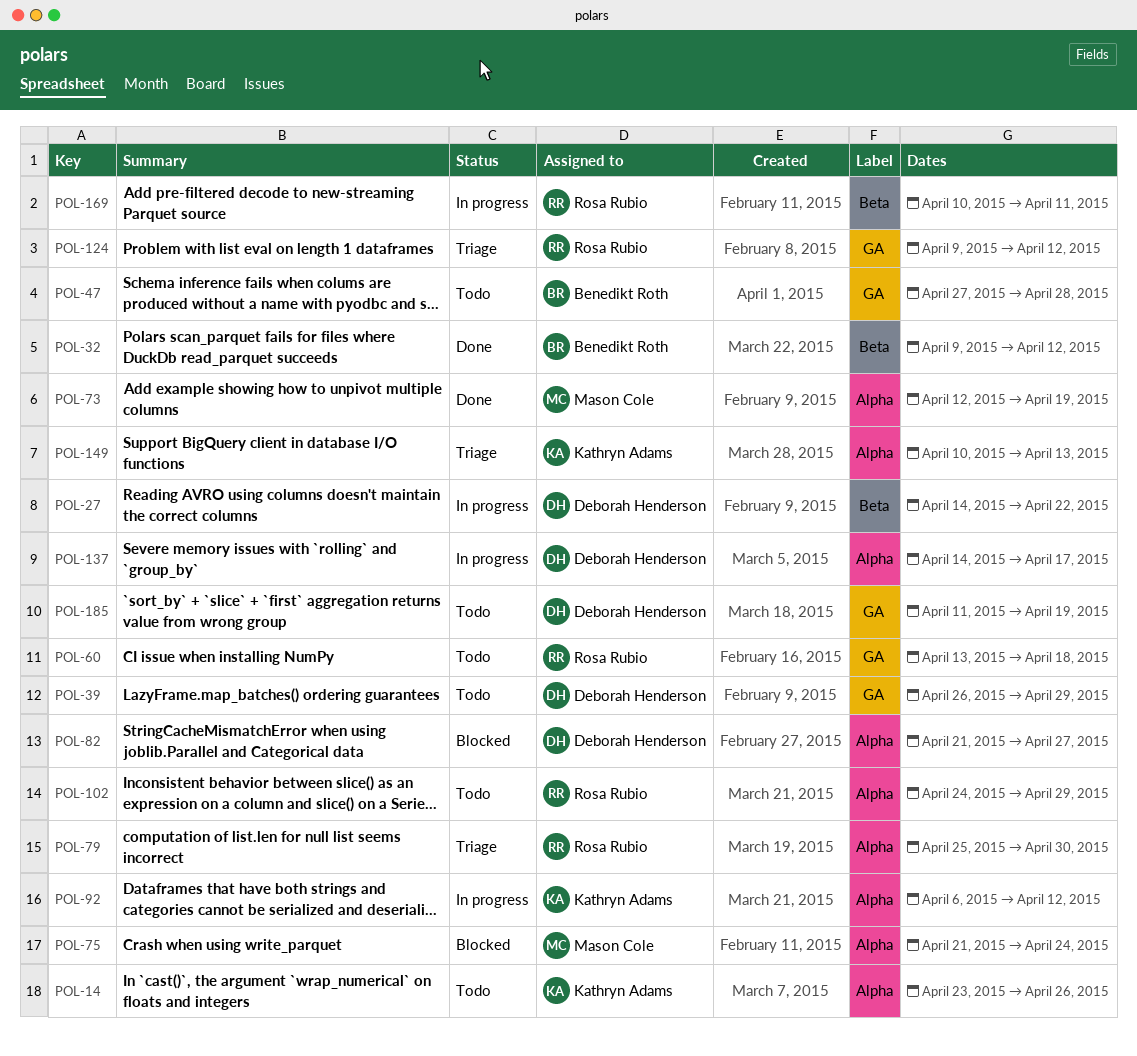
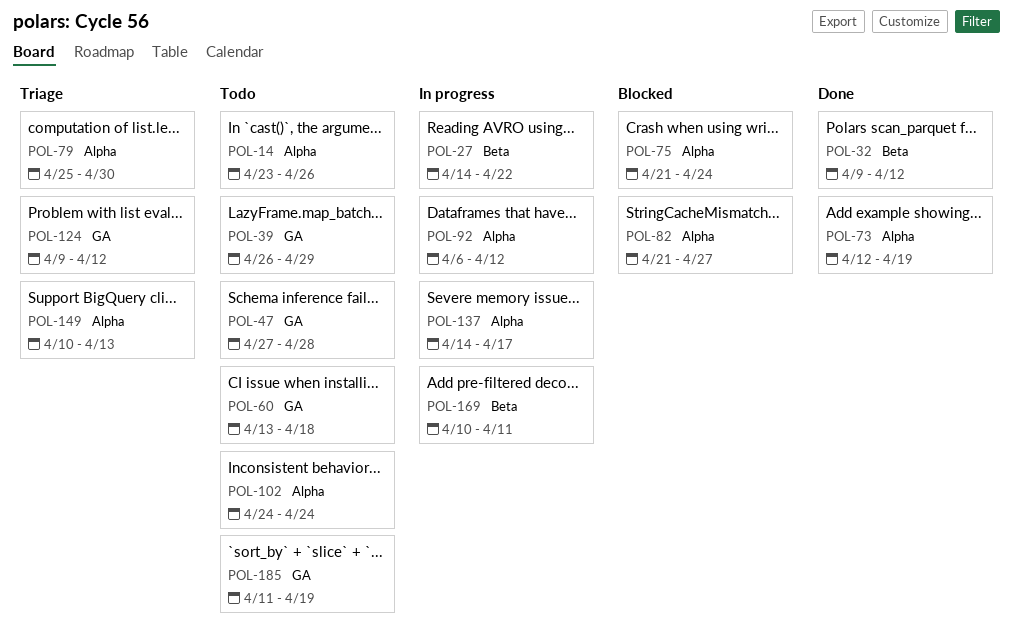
POL-102, due: Apr 29 -> Apr 24

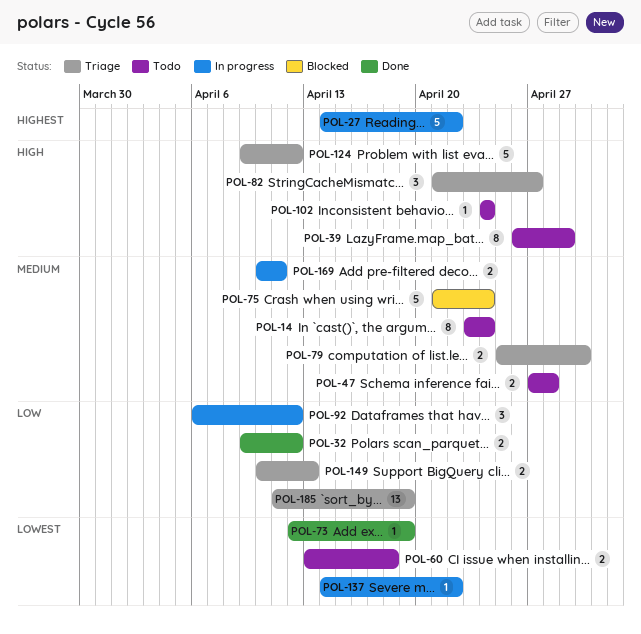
POL-14, due: Apr 26 -> Apr 24
POL-82, status: Blocked -> Triage
POL-137, due: Apr 17 -> Apr 22
POL-185, status: Todo -> Triage

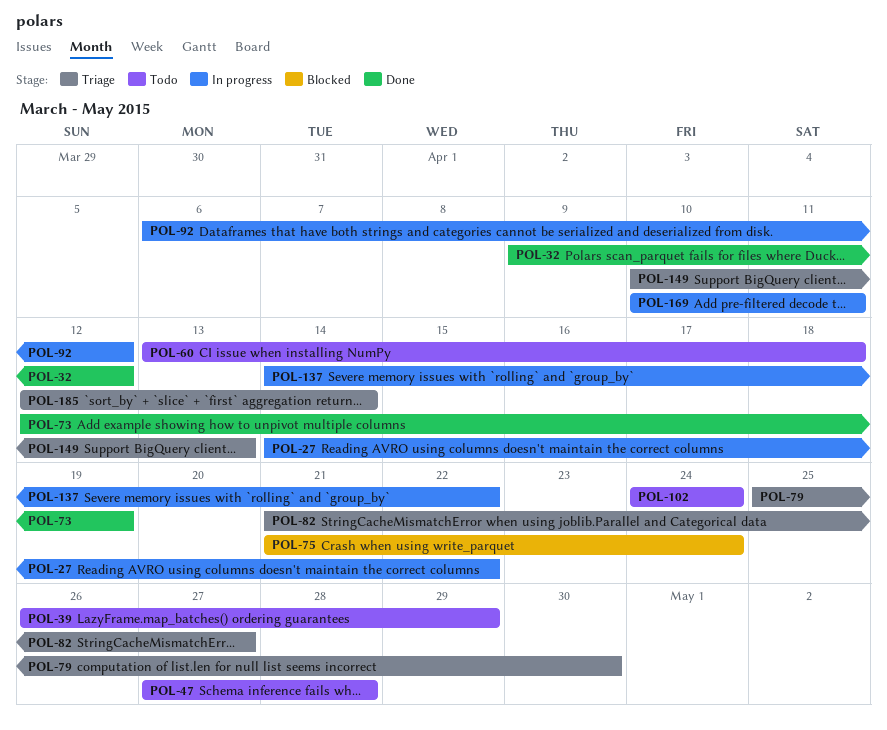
POL-14: present -> none
POL-124: present -> none
POL-185, start: Apr 11 -> Apr 12
POL-185, due: Apr 19 -> Apr 14

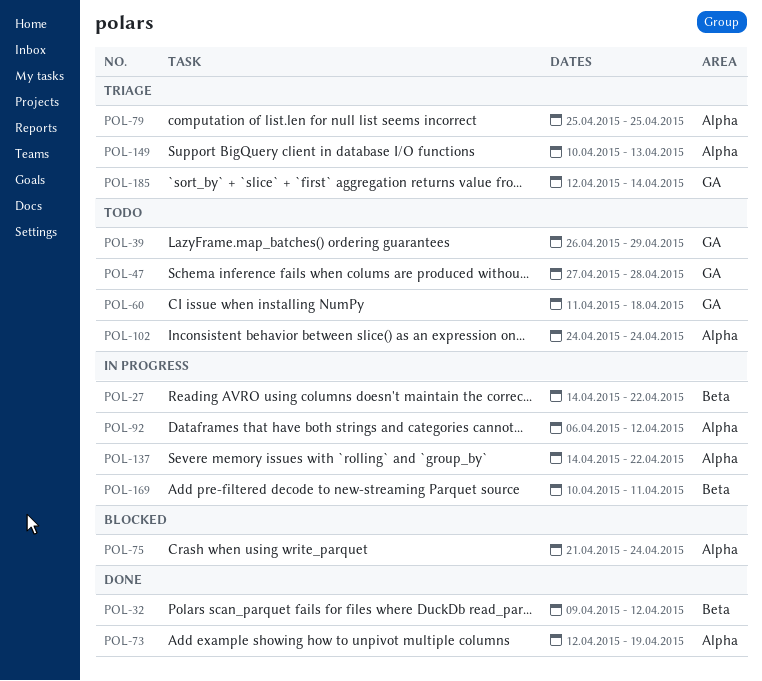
POL-60, start: Apr 13 -> Apr 11
POL-79, due: Apr 30 -> Apr 25
POL-82: present -> none

